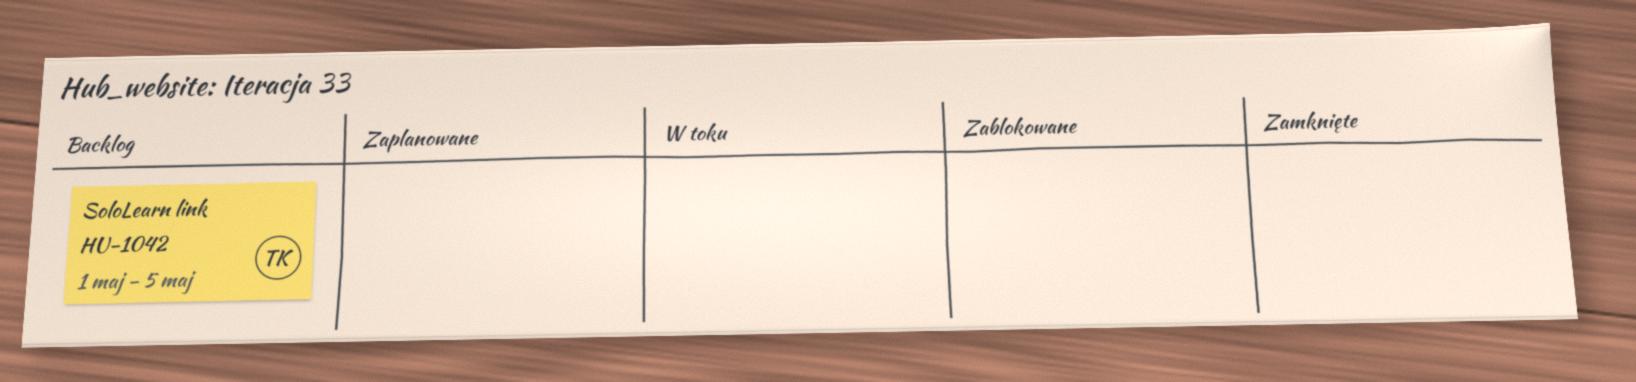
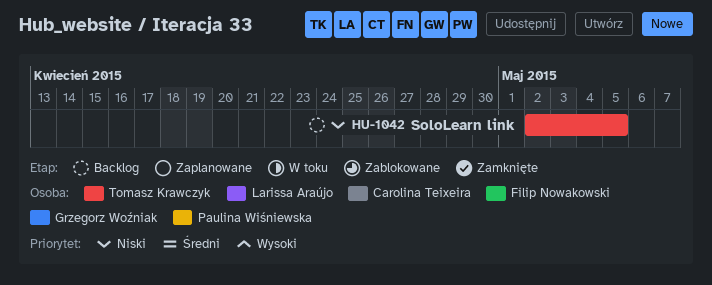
HU-1042, start: May 1 -> May 2

